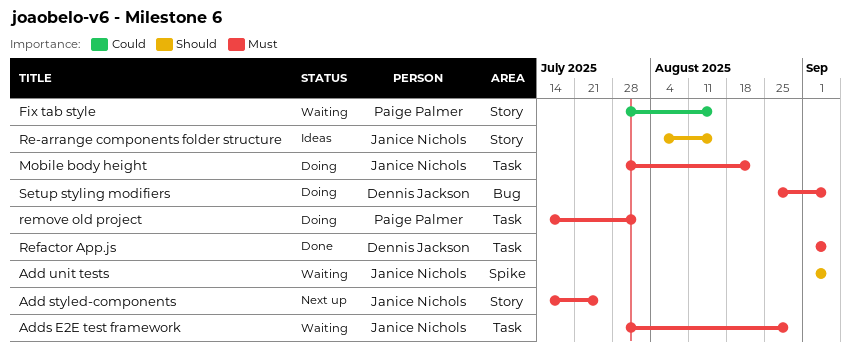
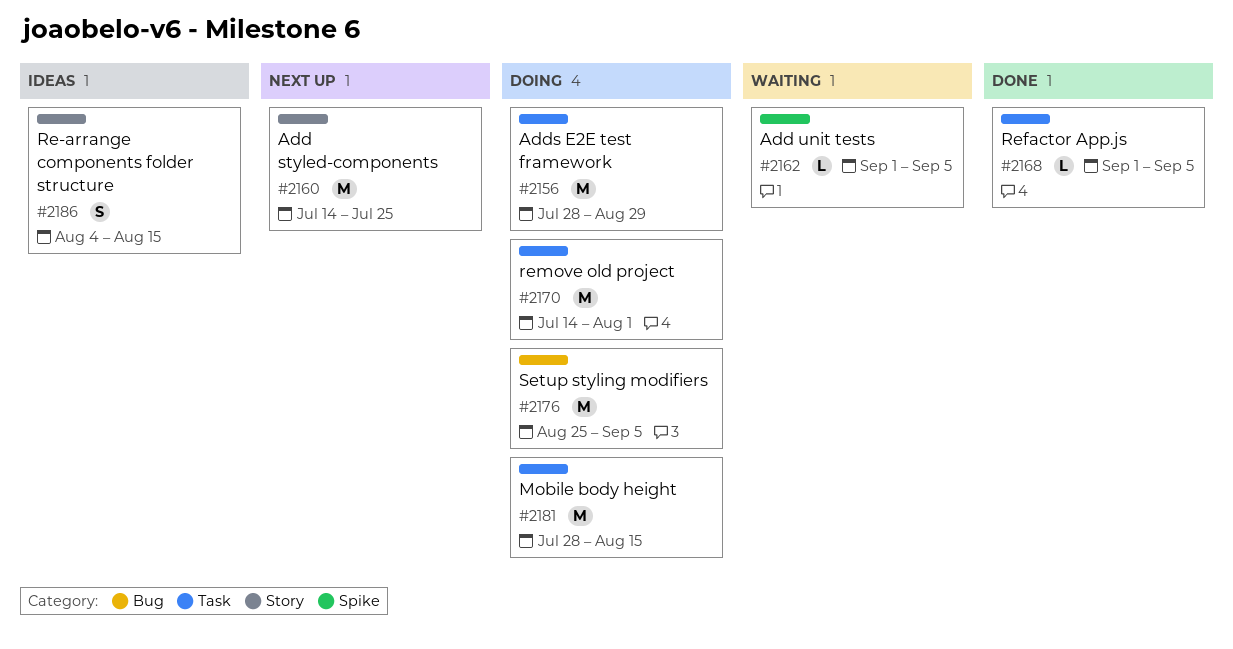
Adds E2E test framework, status: Waiting -> Doing
Fix tab style: present -> none
Mobile body height, due: Aug 22 -> Aug 15

